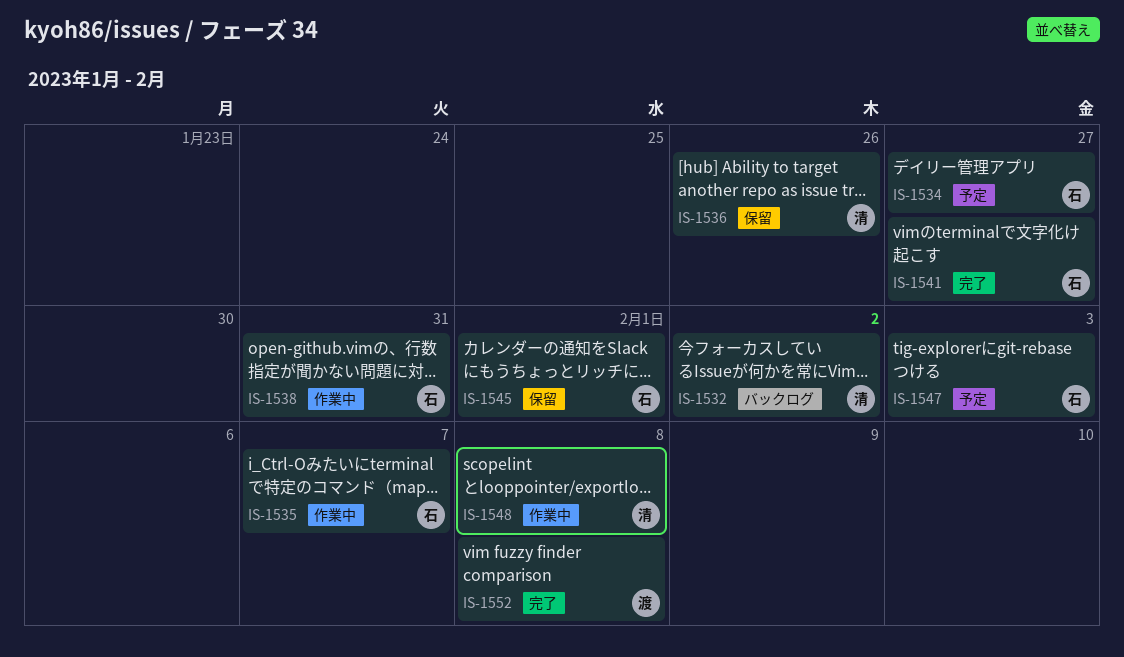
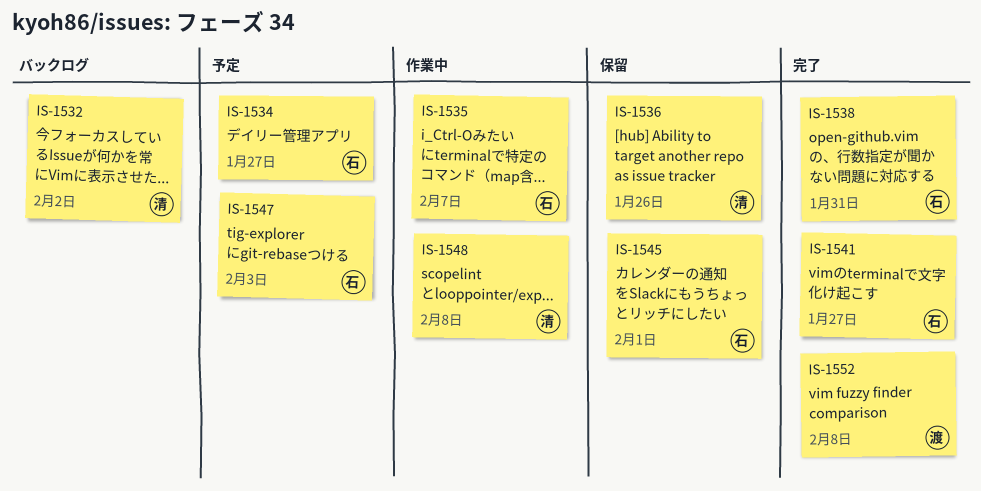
IS-1538, status: 作業中 -> 完了

